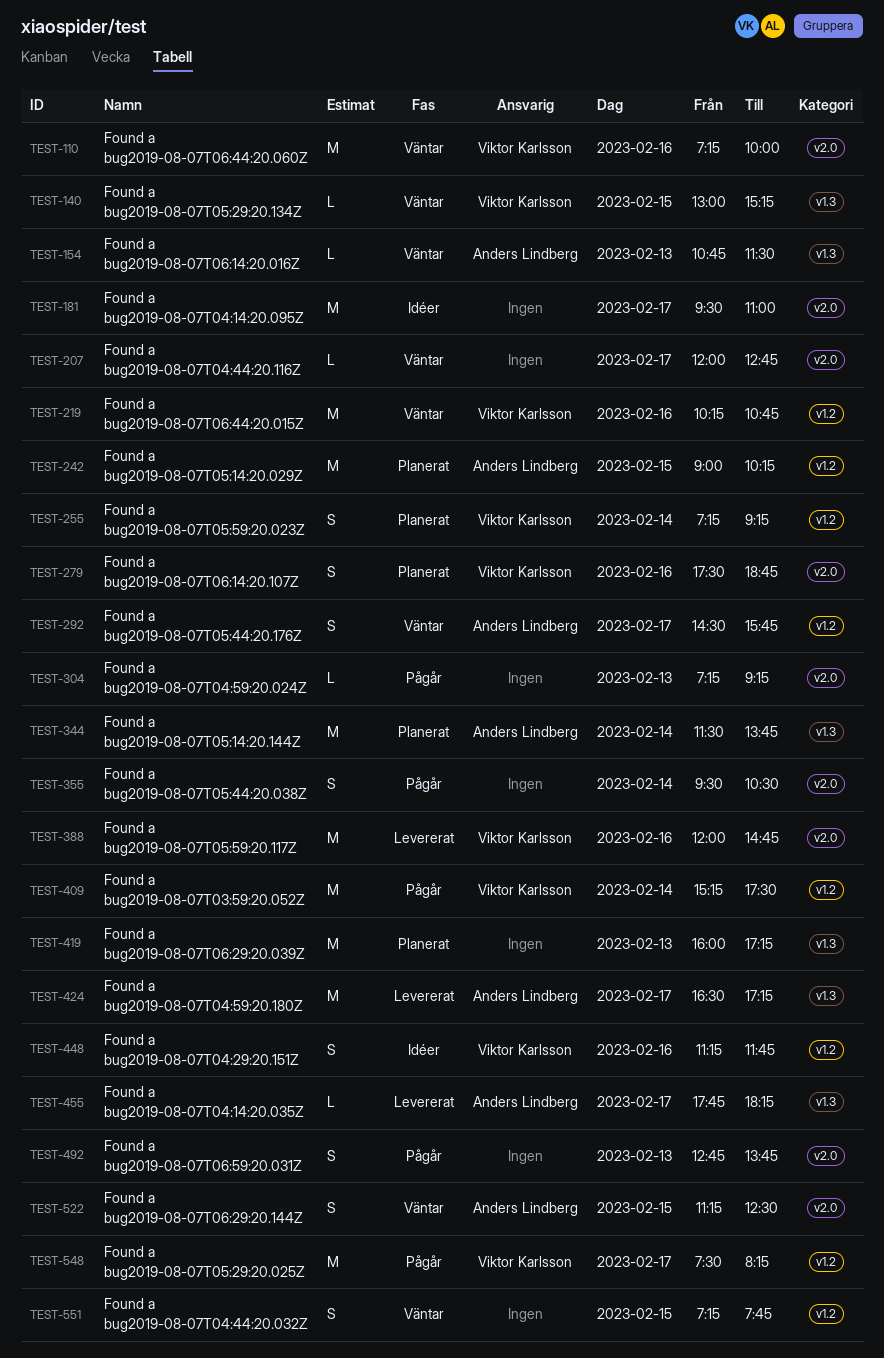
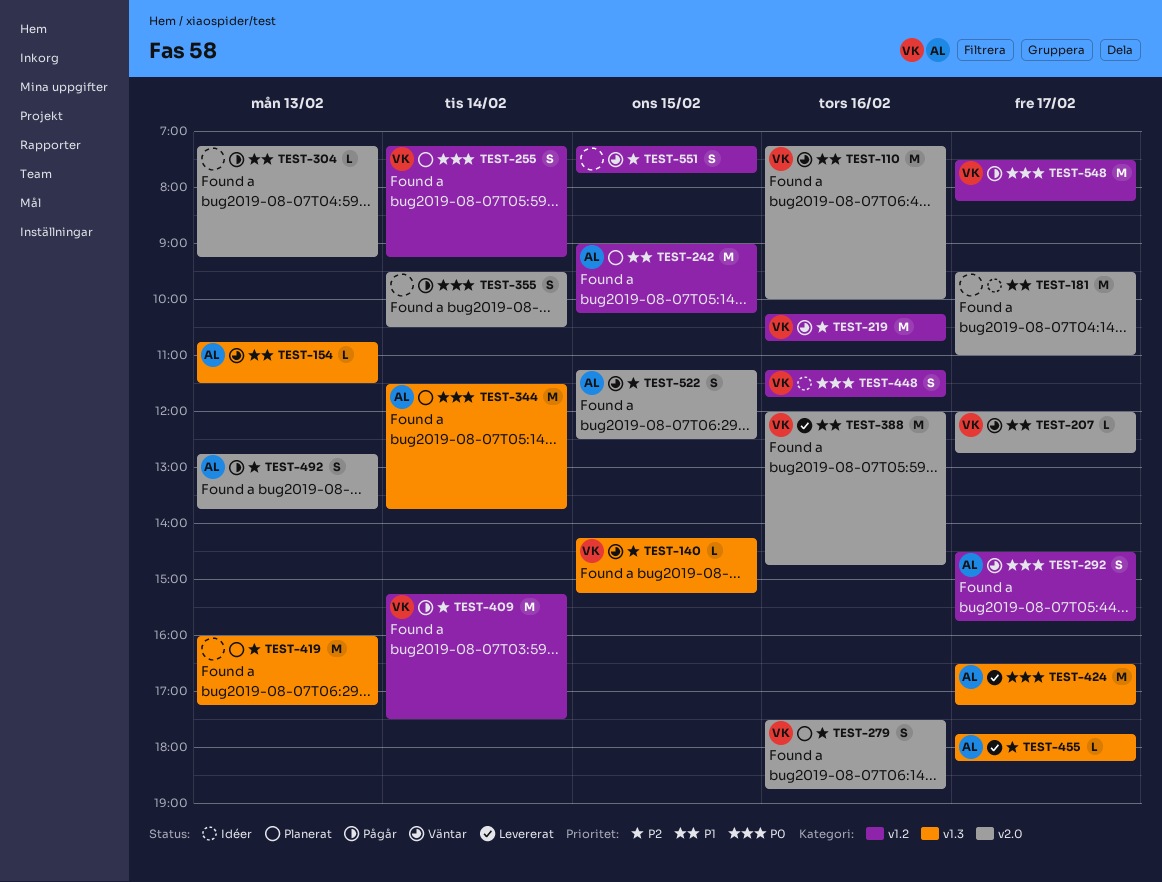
TEST-140, begins: 13:00 -> 14:15
TEST-207, owner: none -> Viktor Karlsson
TEST-492, owner: none -> Anders Lindberg

